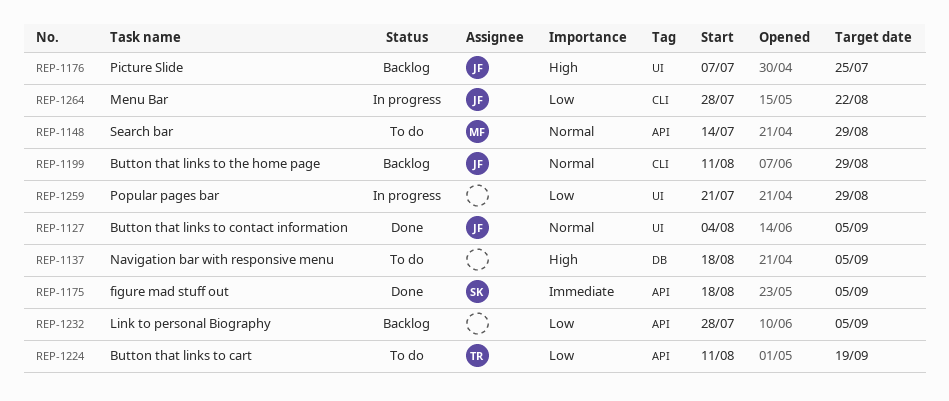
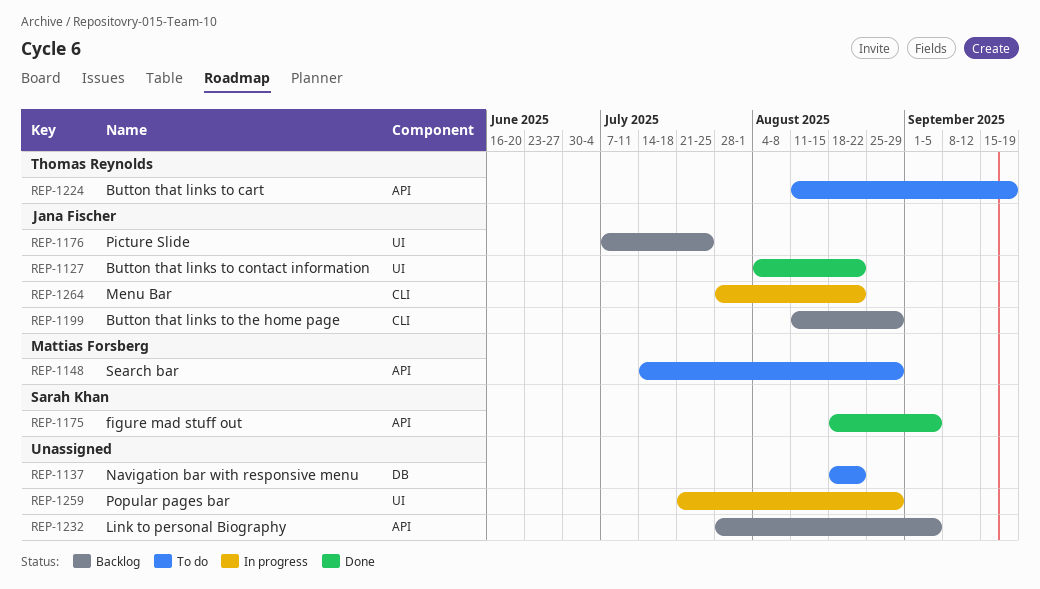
REP-1127, due: Sep 5 -> Aug 22
REP-1137, due: Sep 5 -> Aug 22

